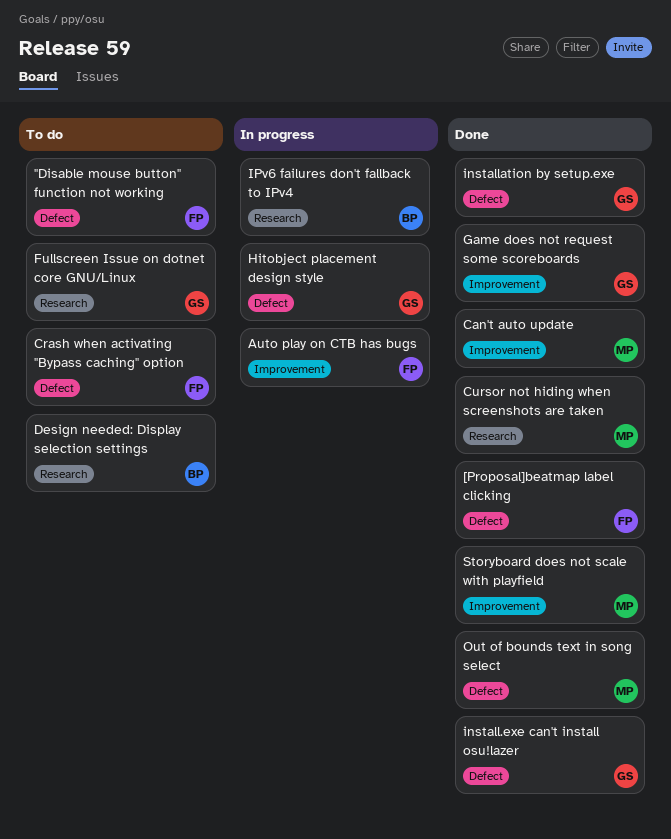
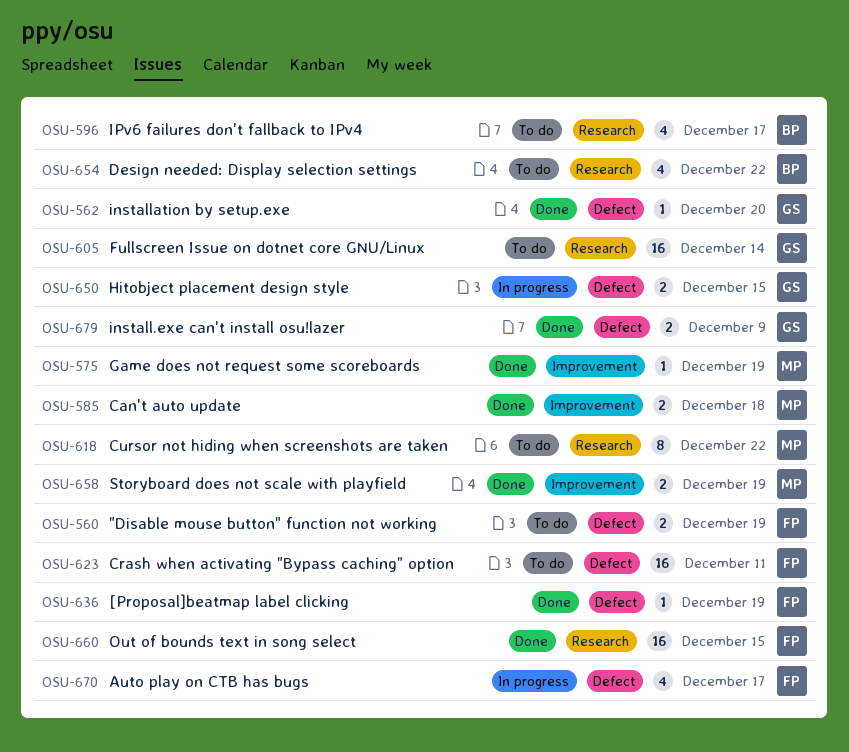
Auto play on CTB has bugs, label: Improvement -> Defect
Cursor not hiding when screenshots are taken, status: Done -> To do
Game does not request some scoreboards, owner: GS -> MP
IPv6 failures don't fallback to IPv4, status: In progress -> To do
Out of bounds text in song select, owner: MP -> FP
Out of bounds text in song select, label: Defect -> Research

